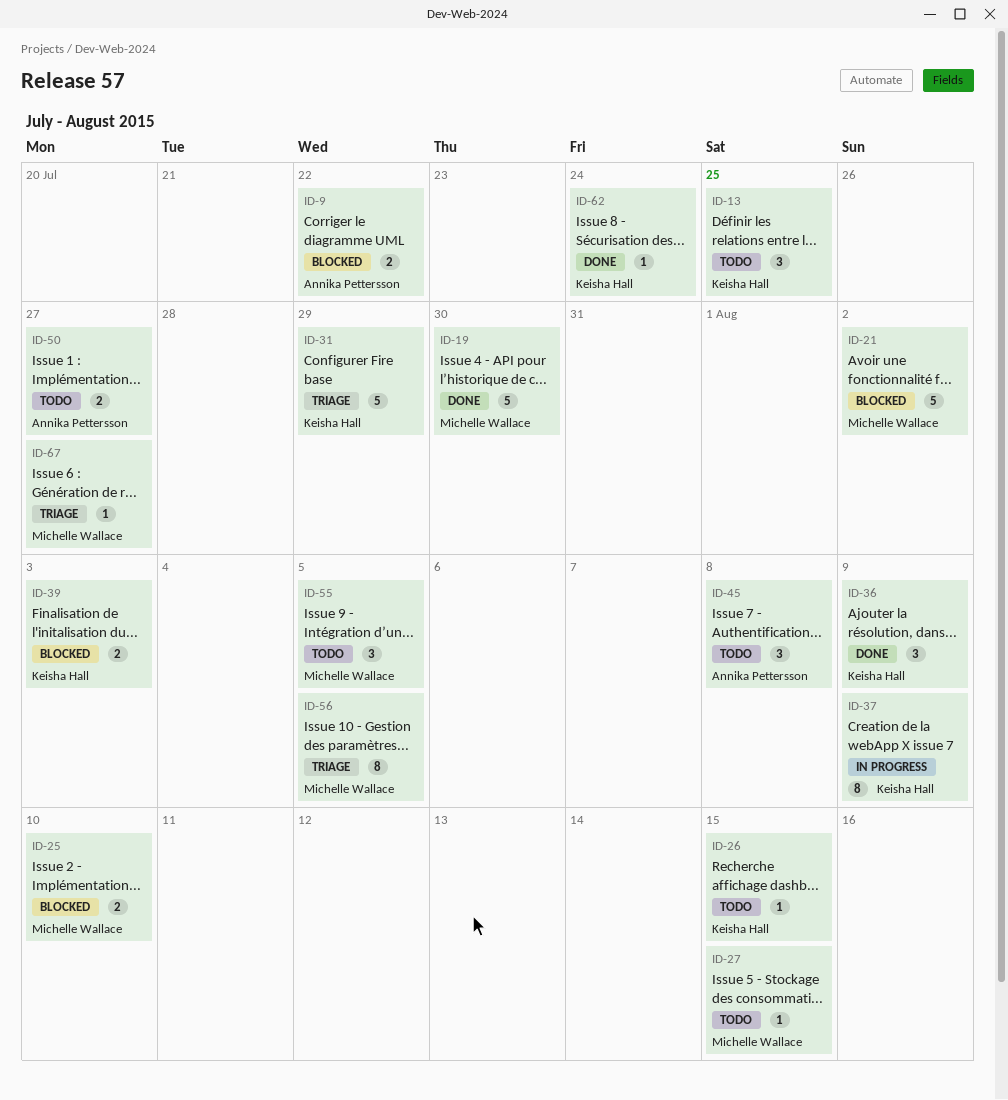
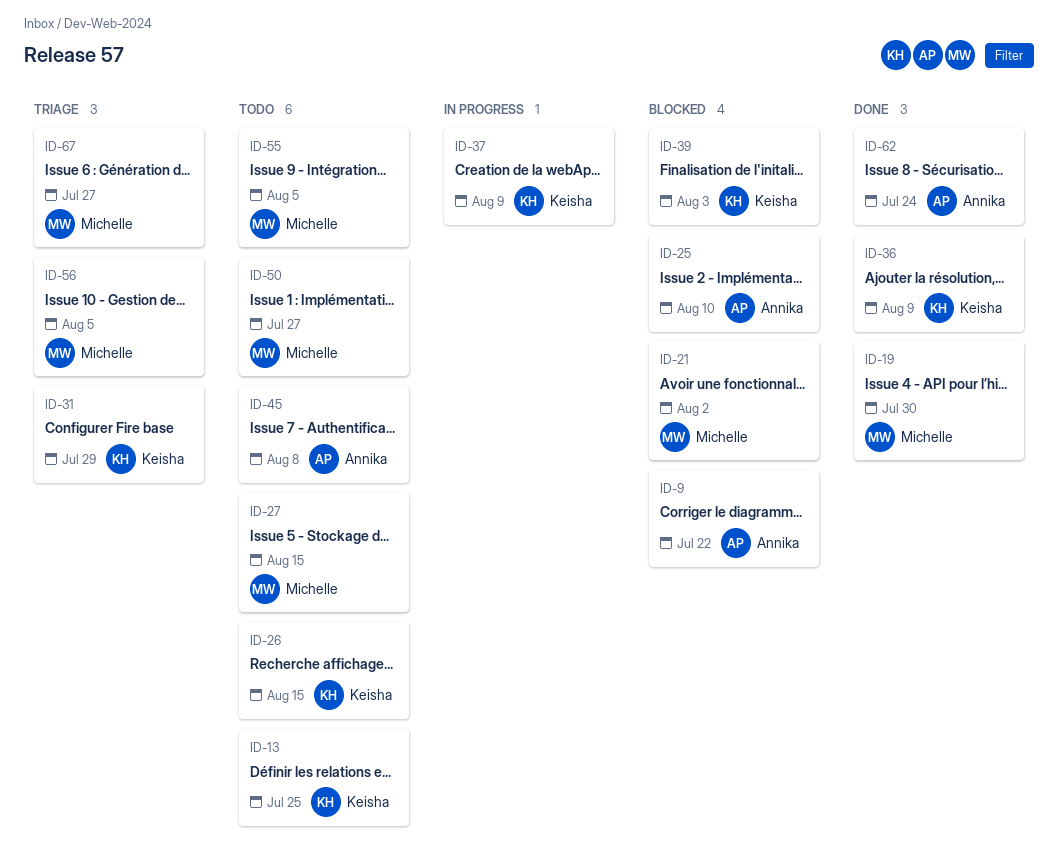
ID-25, owner: Michelle Wallace -> Annika Pettersson
ID-50, owner: Annika Pettersson -> Michelle Wallace
ID-62, owner: Keisha Hall -> Annika Pettersson

